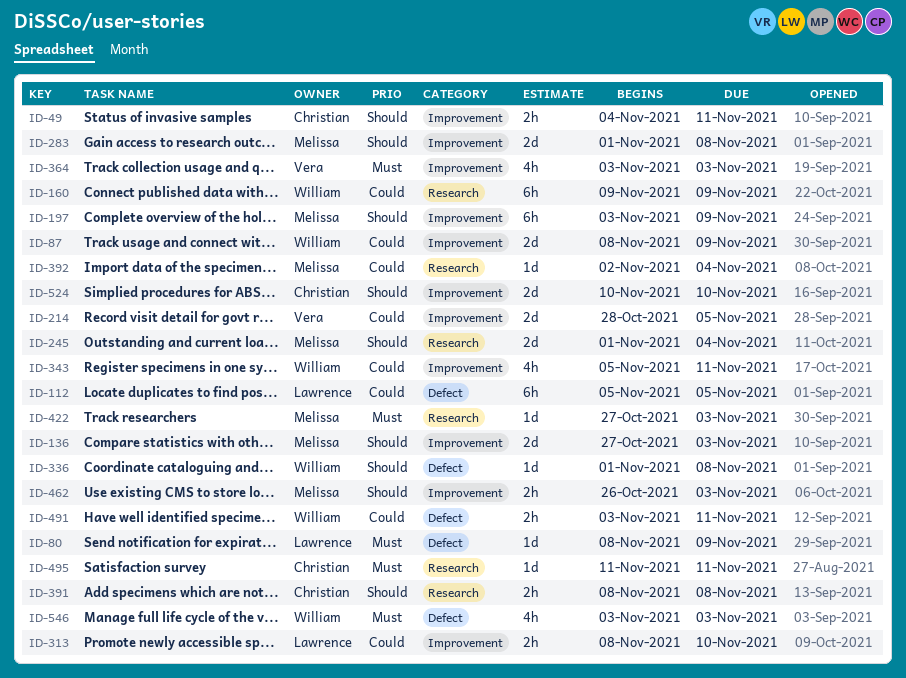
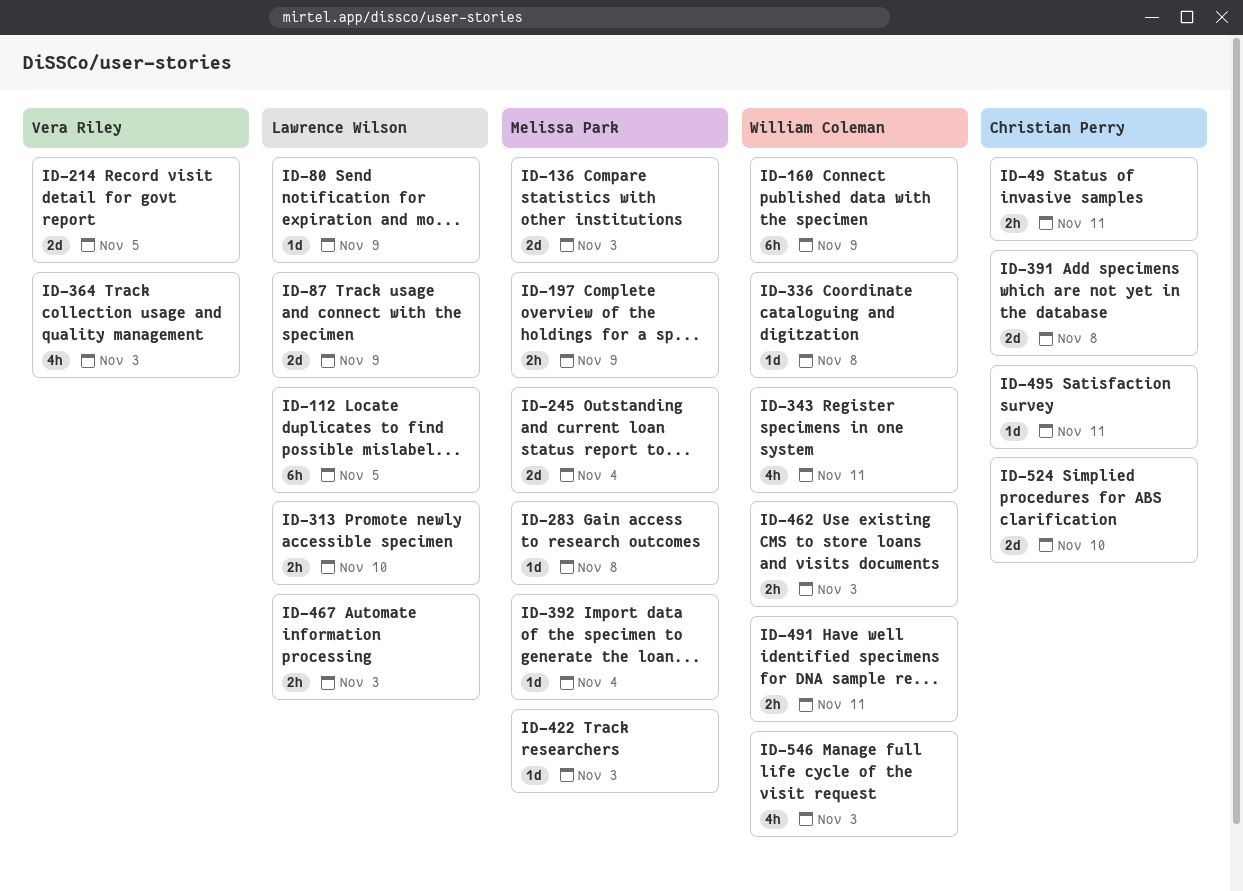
ID-87, owner: William Coleman -> Lawrence Wilson
ID-197, estimate: 6h -> 2h
ID-283, estimate: 2d -> 1d
ID-391, estimate: 2h -> 2d
ID-462, owner: Melissa Park -> William Coleman
ID-467: none -> present

